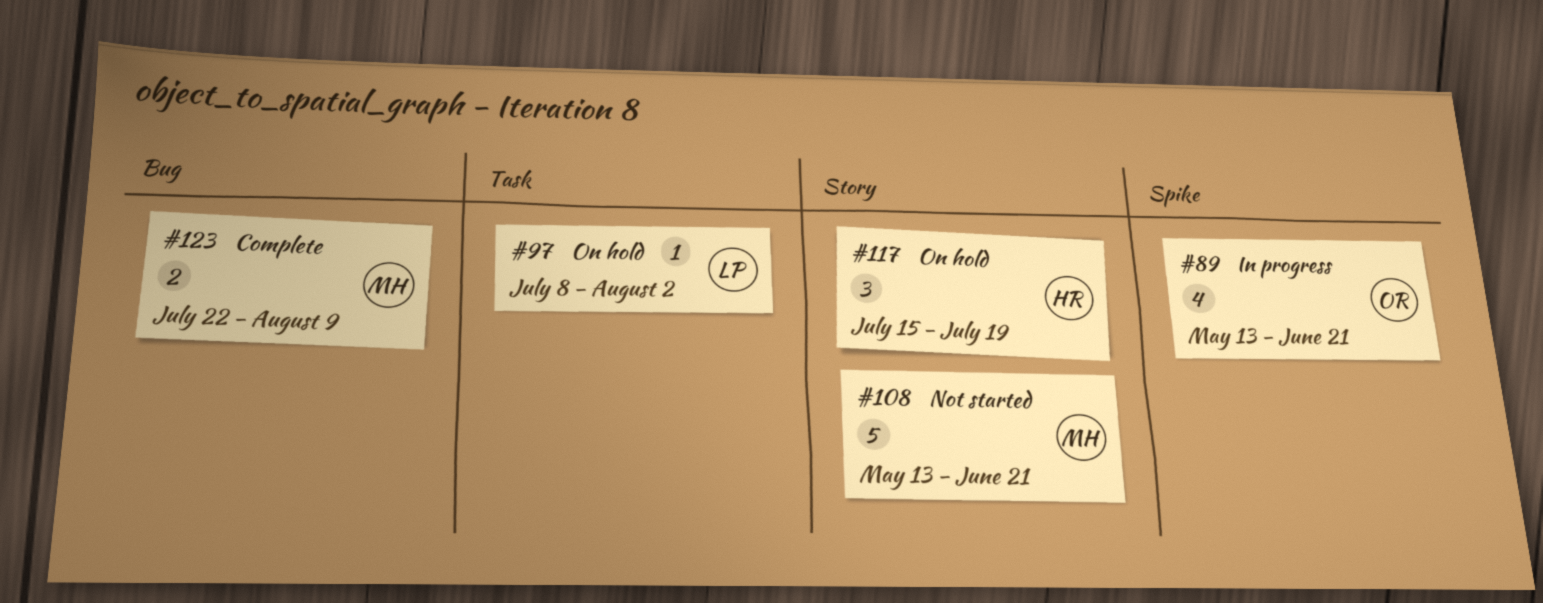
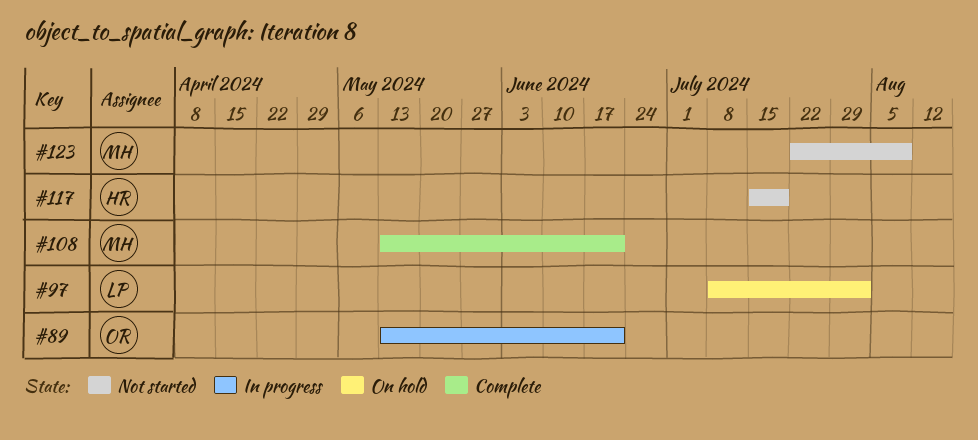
#108, status: Not started -> Complete
#117, status: On hold -> Not started
#123, status: Complete -> Not started

